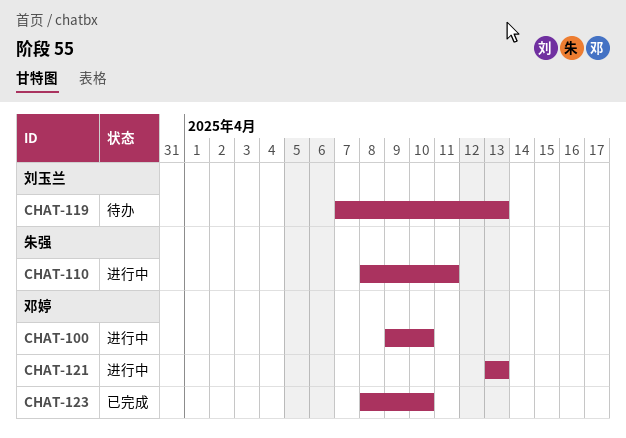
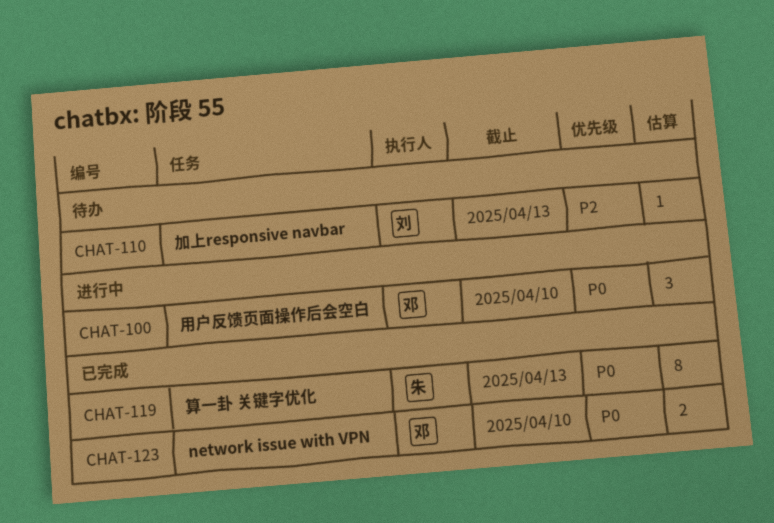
CHAT-110, status: 进行中 -> 待办
CHAT-110, owner: 朱强 -> 刘玉兰
CHAT-110, due: Apr 11 -> Apr 13
CHAT-119, status: 待办 -> 已完成
CHAT-119, owner: 刘玉兰 -> 朱强
CHAT-121: present -> none

